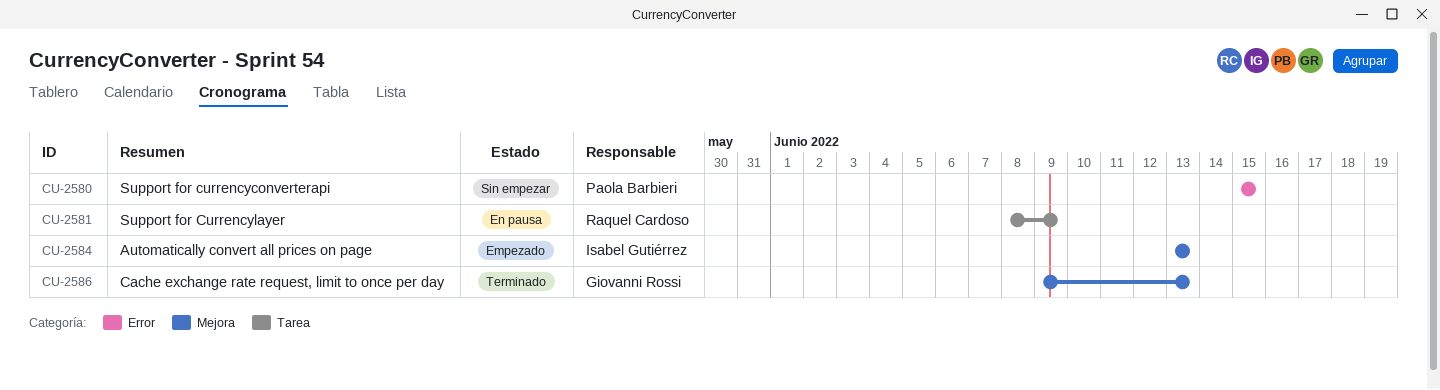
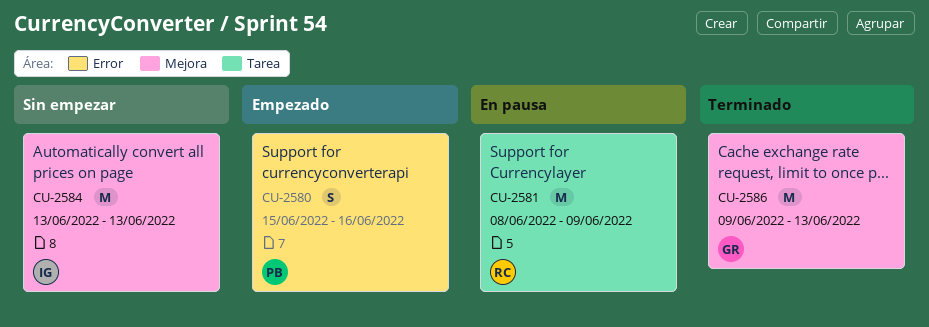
CU-2580, status: Sin empezar -> Empezado
CU-2580, due: Jun 15 -> Jun 16
CU-2584, status: Empezado -> Sin empezar

